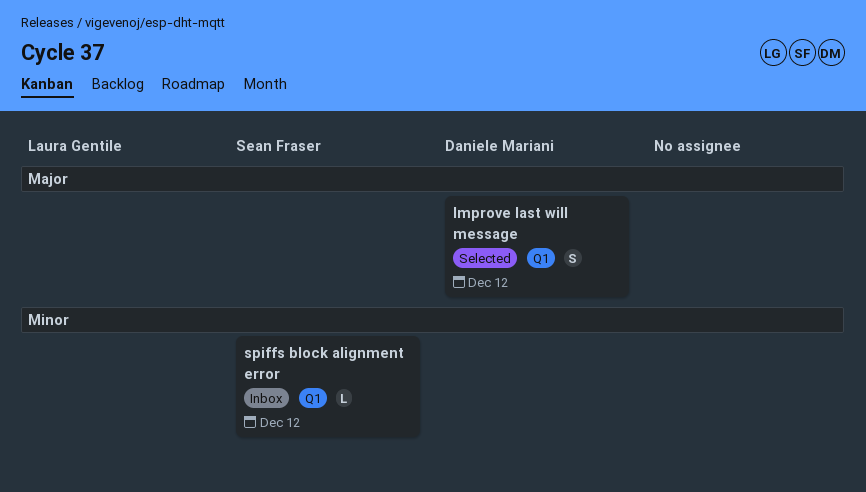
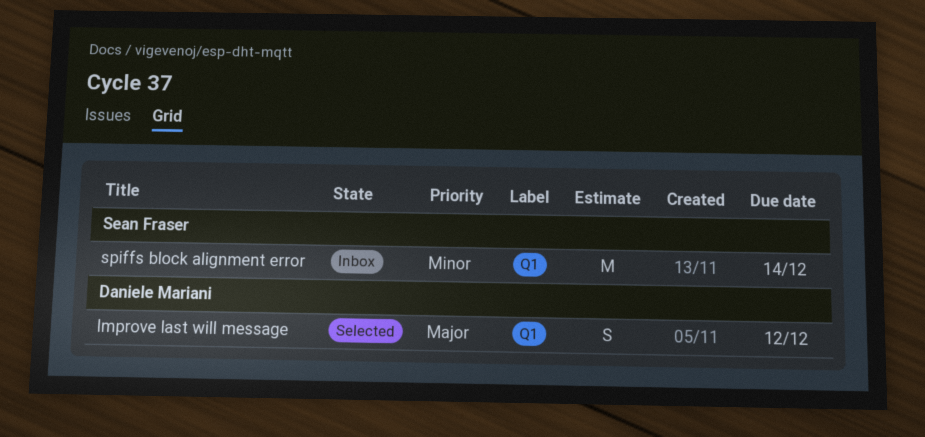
spiffs block alignment error, estimate: L -> M
spiffs block alignment error, due: Dec 12 -> Dec 14

